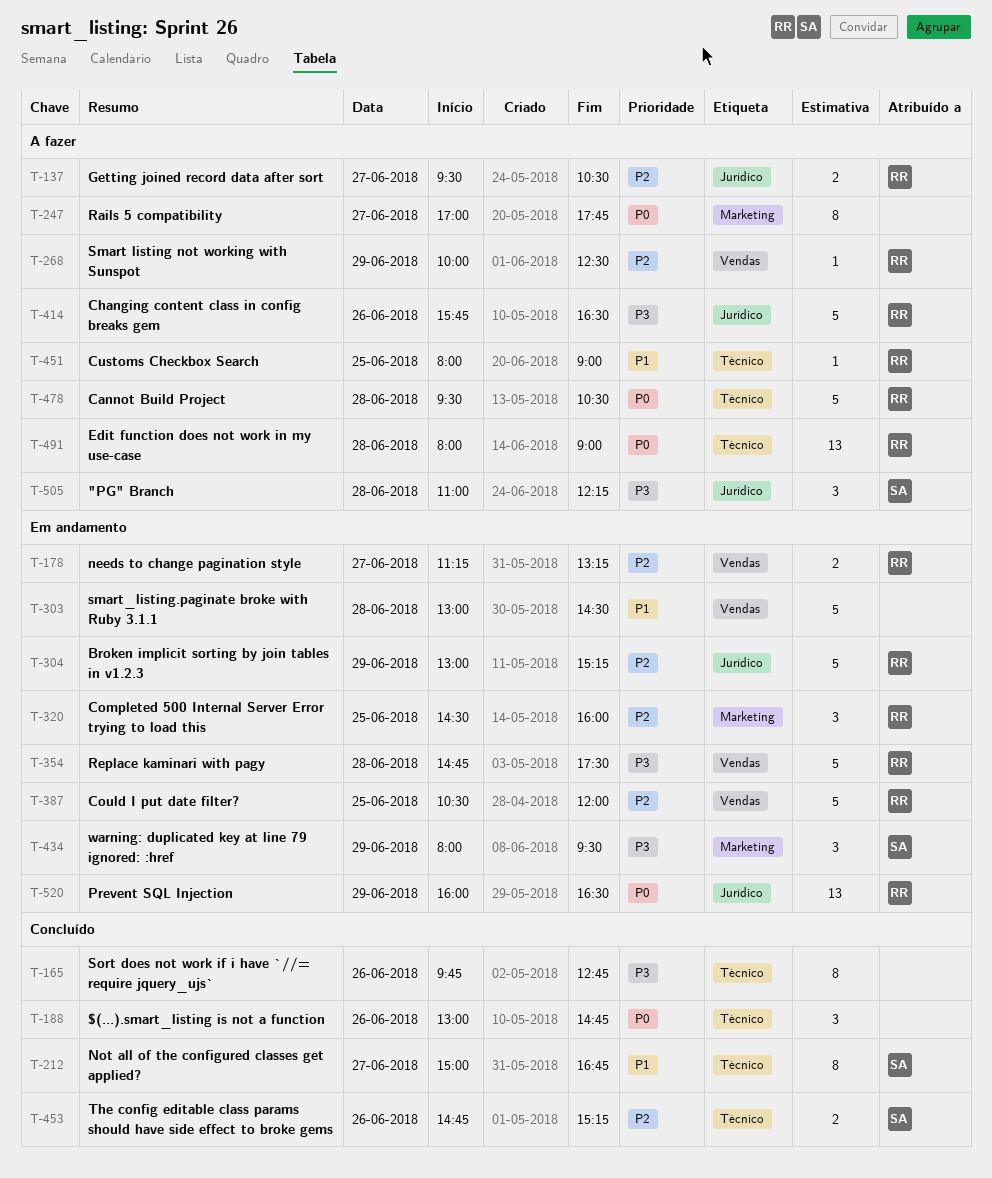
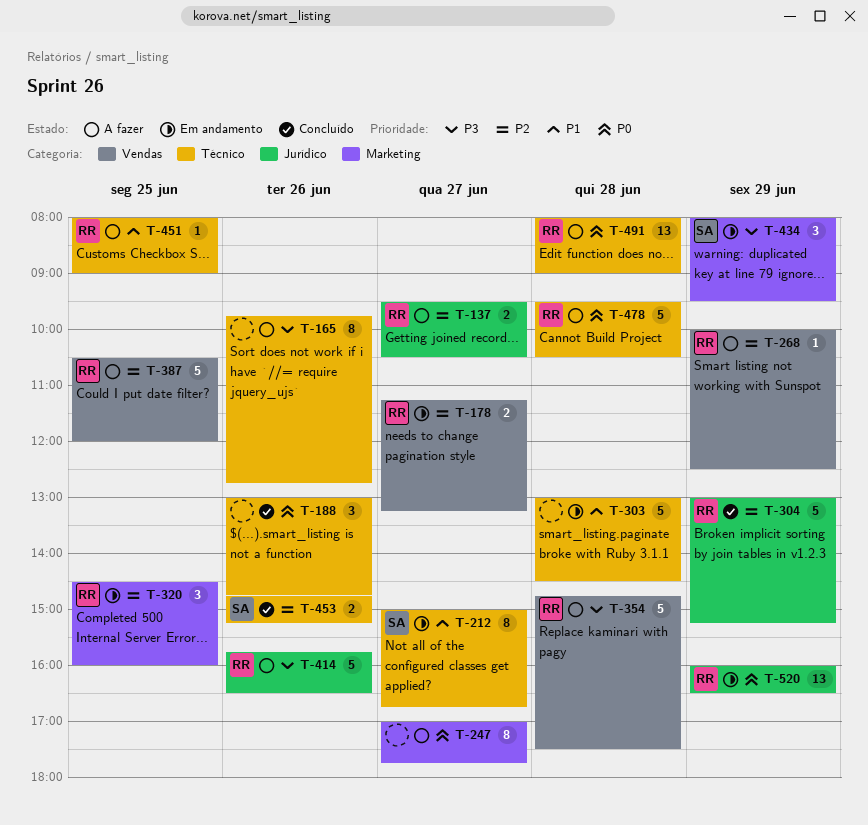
T-165, status: Concluído -> A fazer
T-212, status: Concluído -> Em andamento
T-303, label: Vendas -> Técnico
T-304, status: Em andamento -> Concluído
T-354, status: Em andamento -> A fazer
T-387, status: Em andamento -> A fazer
T-505: present -> none

